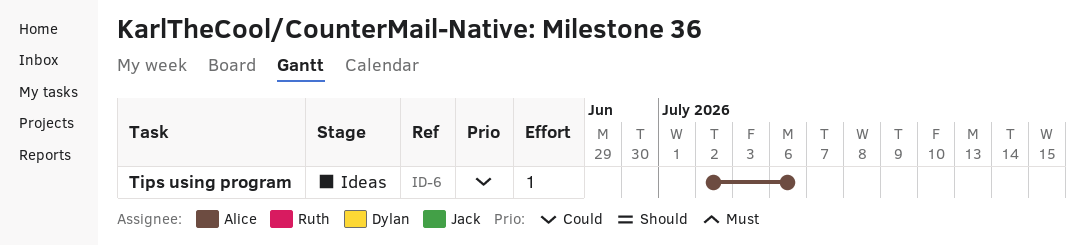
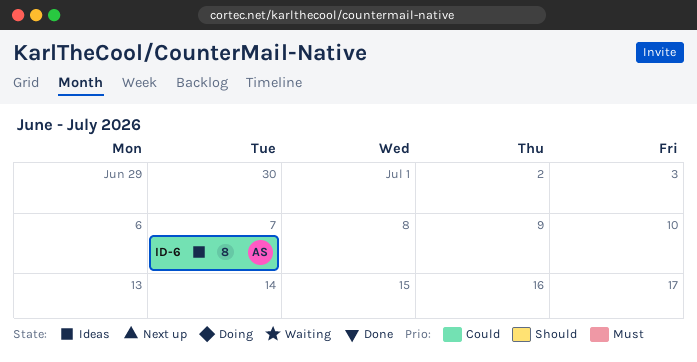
ID-6, estimate: 1 -> 8
ID-6, due: Jul 6 -> Jul 7

